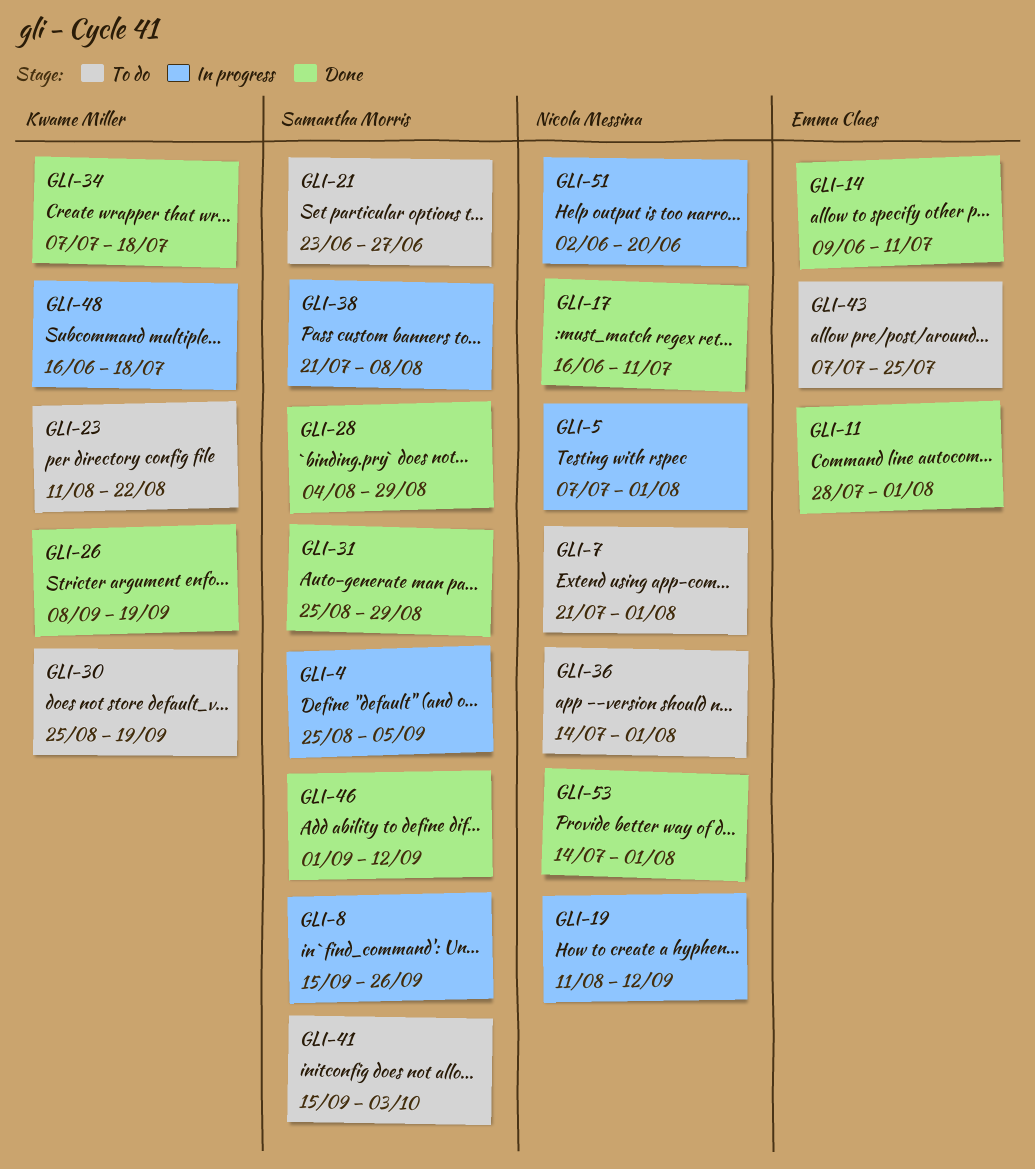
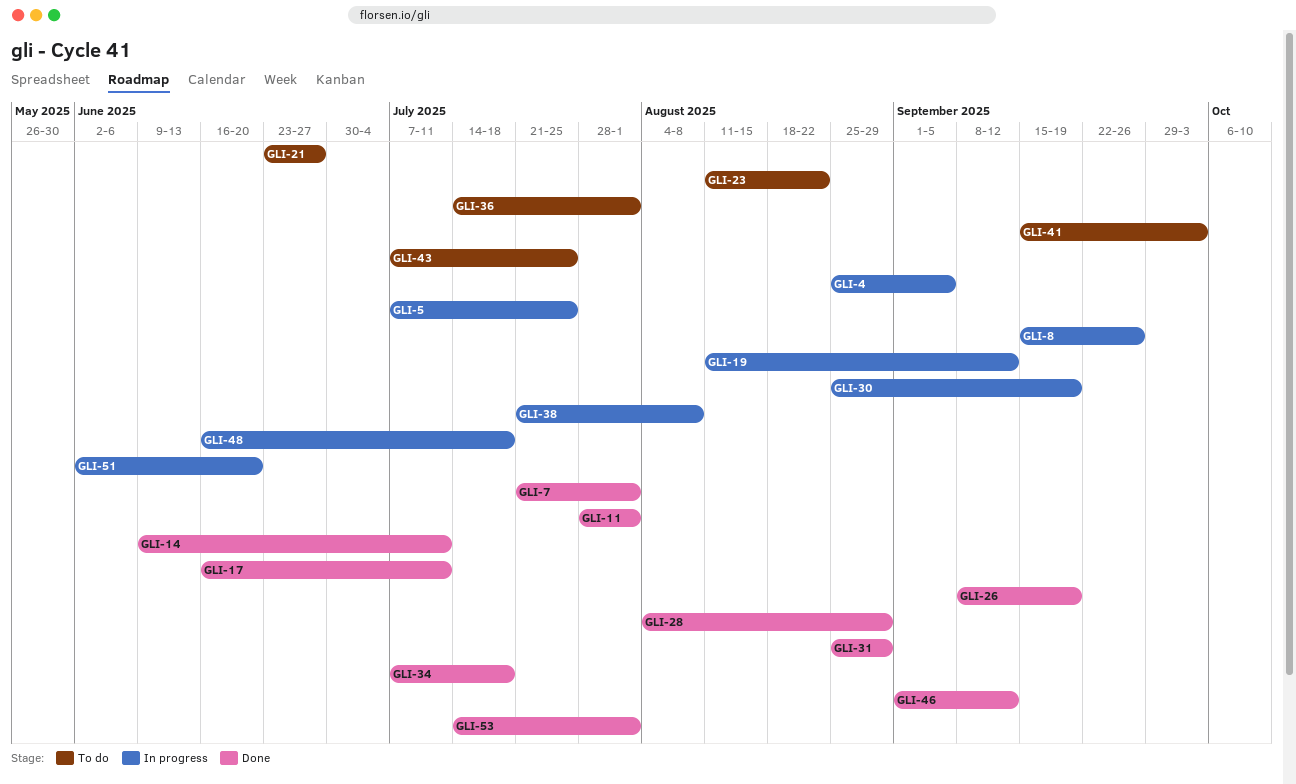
GLI-5, due: Aug 1 -> Jul 25
GLI-7, status: To do -> Done
GLI-30, status: To do -> In progress

